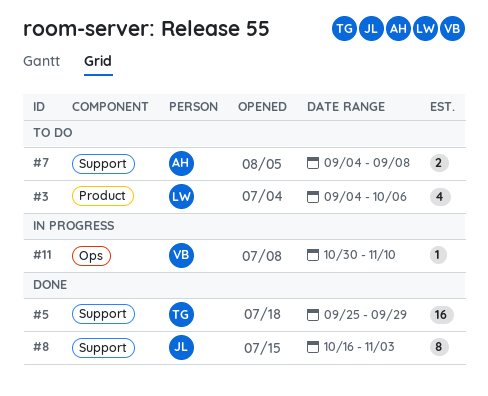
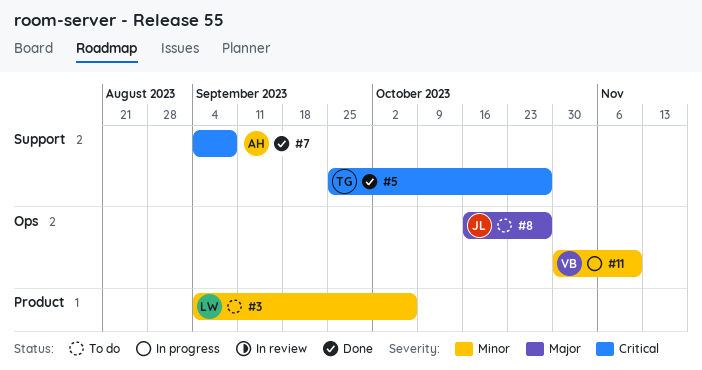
#5, due: Sep 29 -> Oct 27
#7, status: To do -> Done
#8, status: Done -> To do
#8, label: Support -> Ops
#8, due: Nov 3 -> Oct 27

